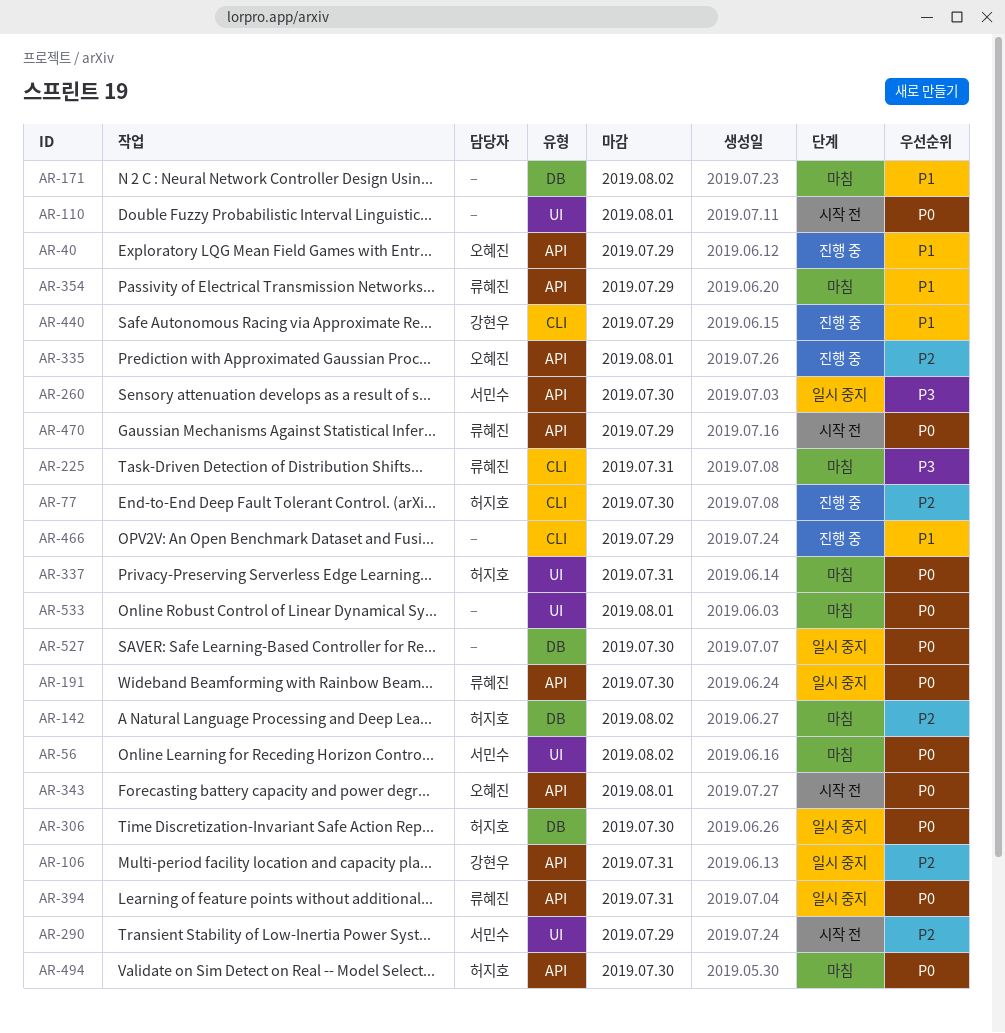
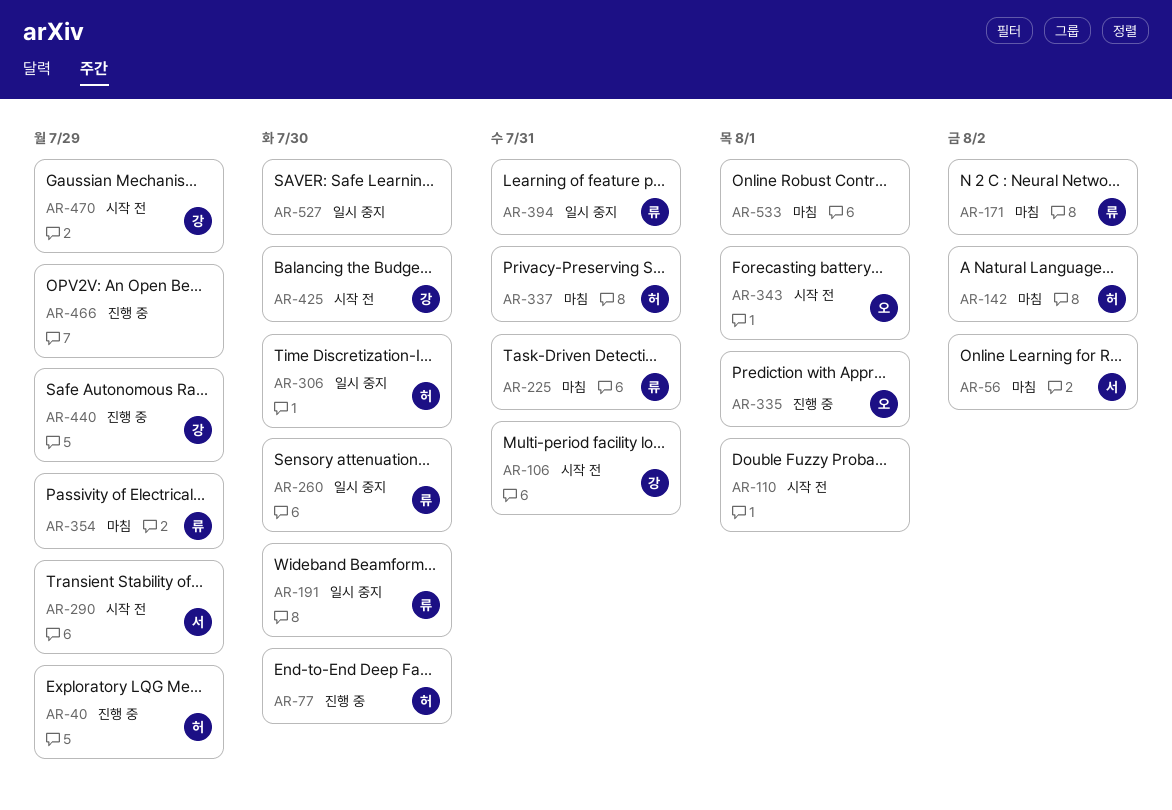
AR-40, owner: 오혜진 -> 허지호
AR-106, status: 일시 중지 -> 시작 전
AR-171, owner: none -> 류혜진
AR-260, owner: 서민수 -> 류혜진
AR-425: none -> present
AR-470, owner: 류혜진 -> 강현우
AR-494: present -> none

